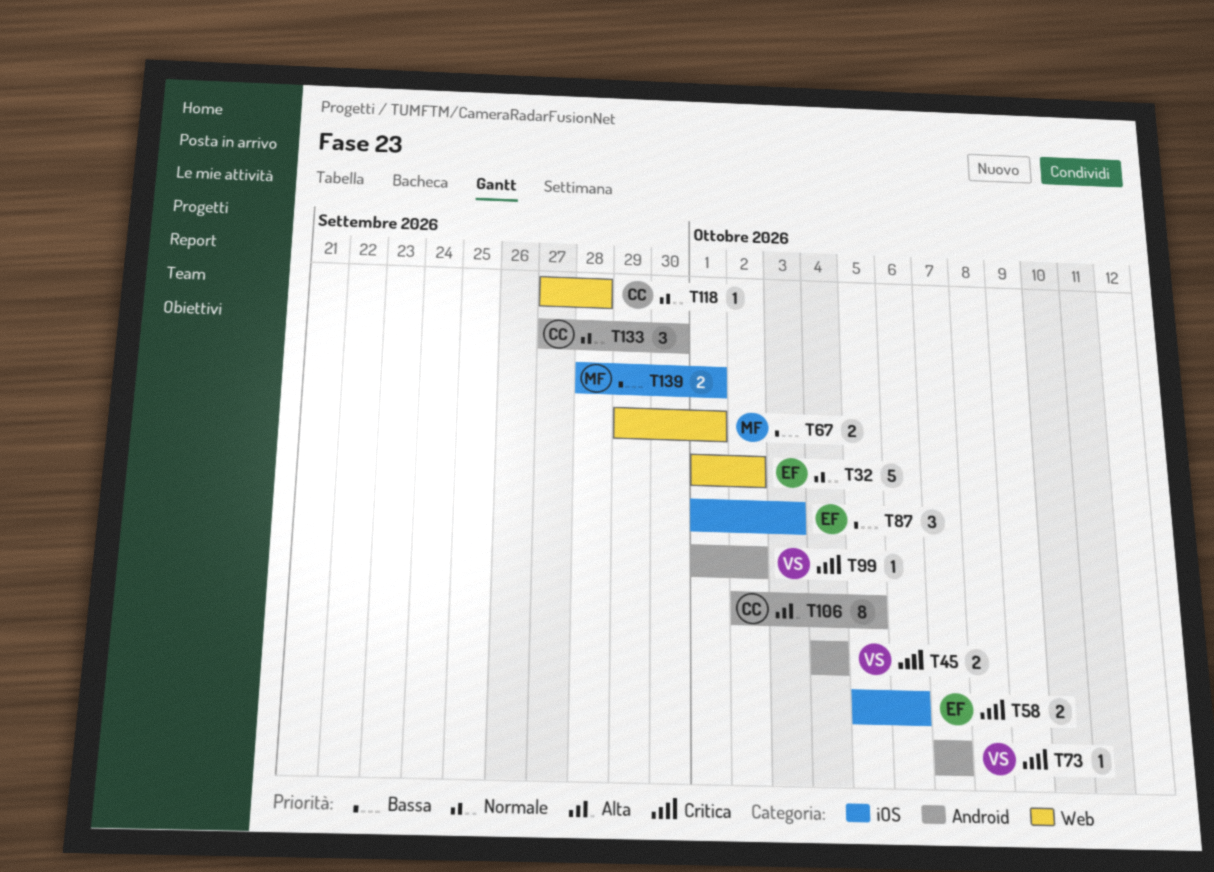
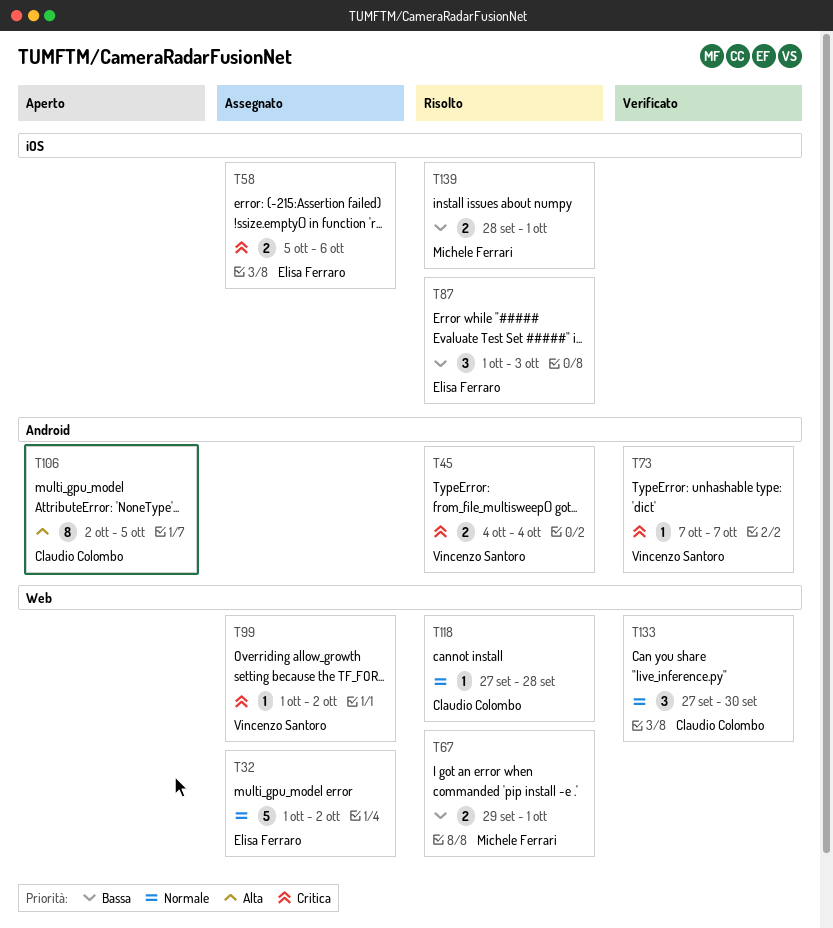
T99, label: Android -> Web
T133, label: Android -> Web

